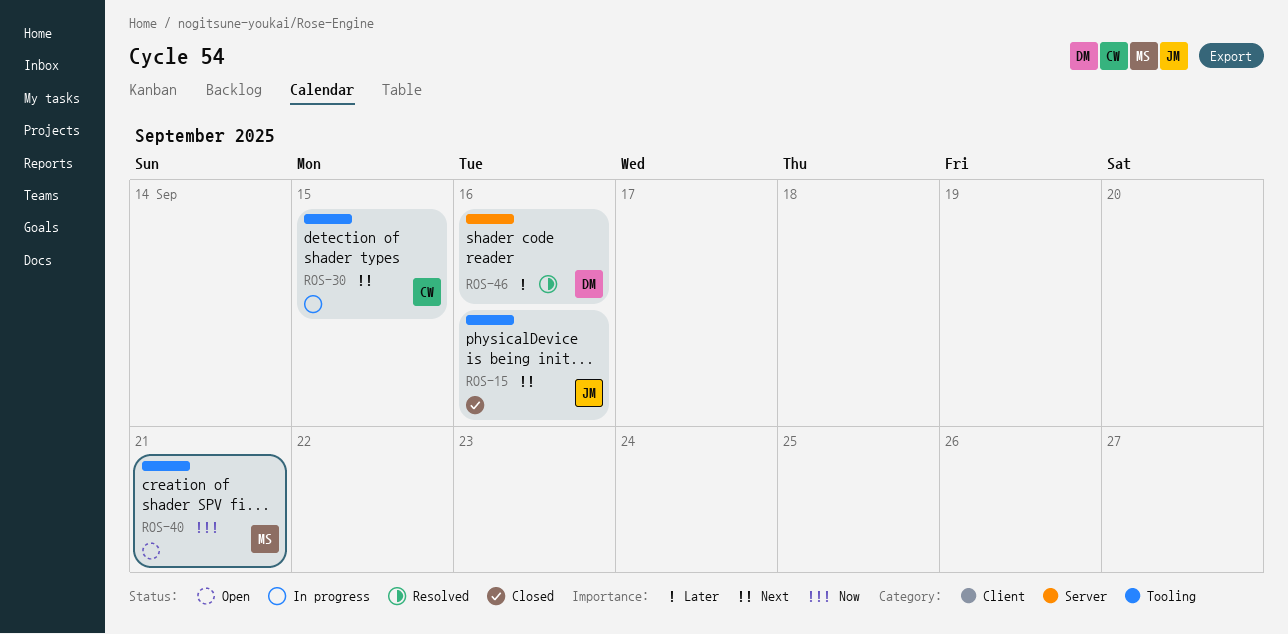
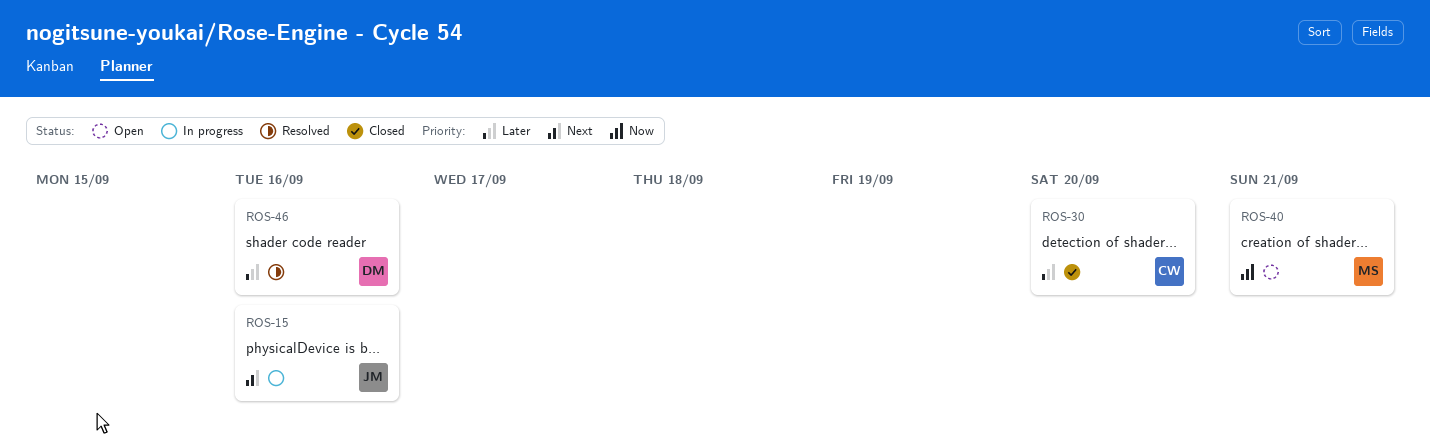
ROS-15, status: Closed -> In progress
ROS-30, status: In progress -> Closed
ROS-30, priority: Next -> Later
ROS-30, due: Sep 15 -> Sep 20

